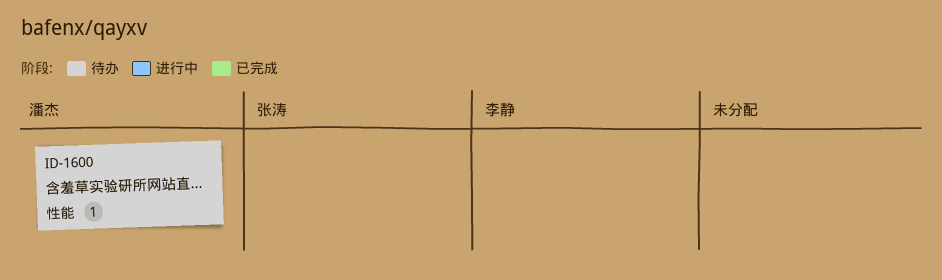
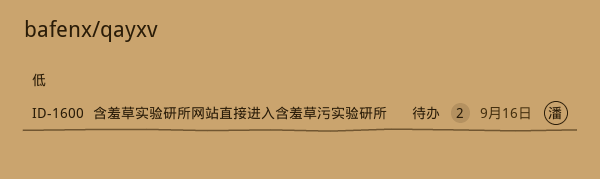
ID-1600, estimate: 1 -> 2

